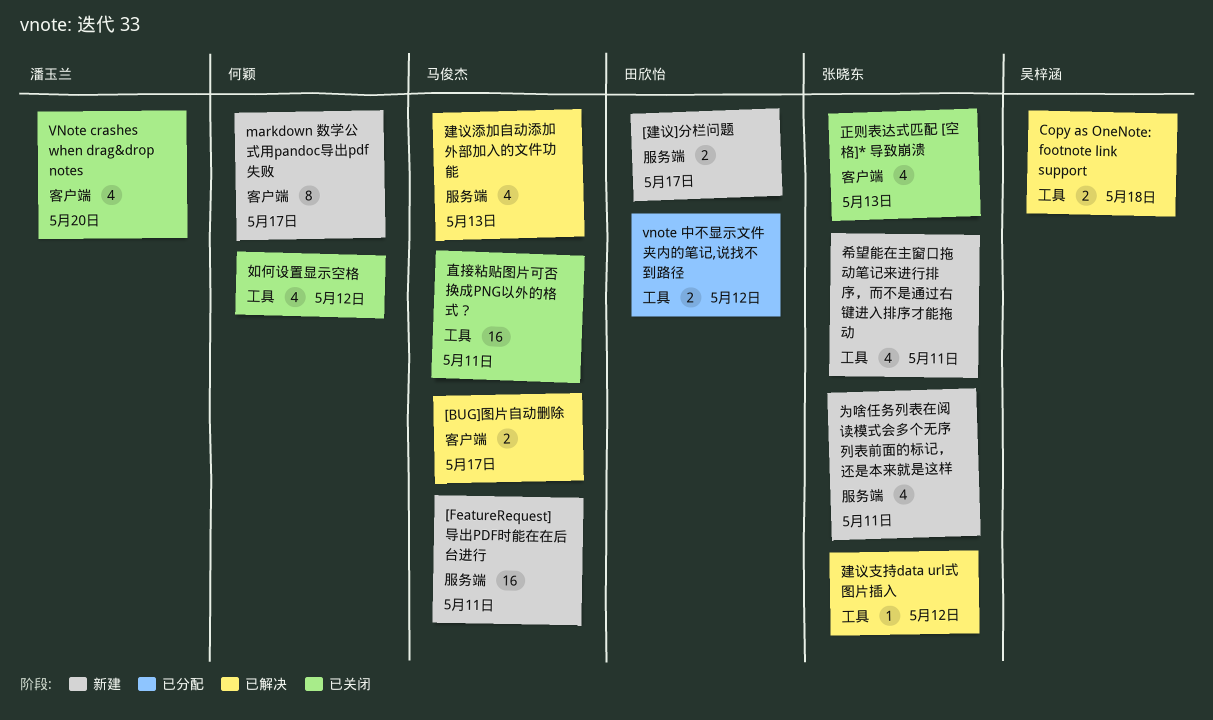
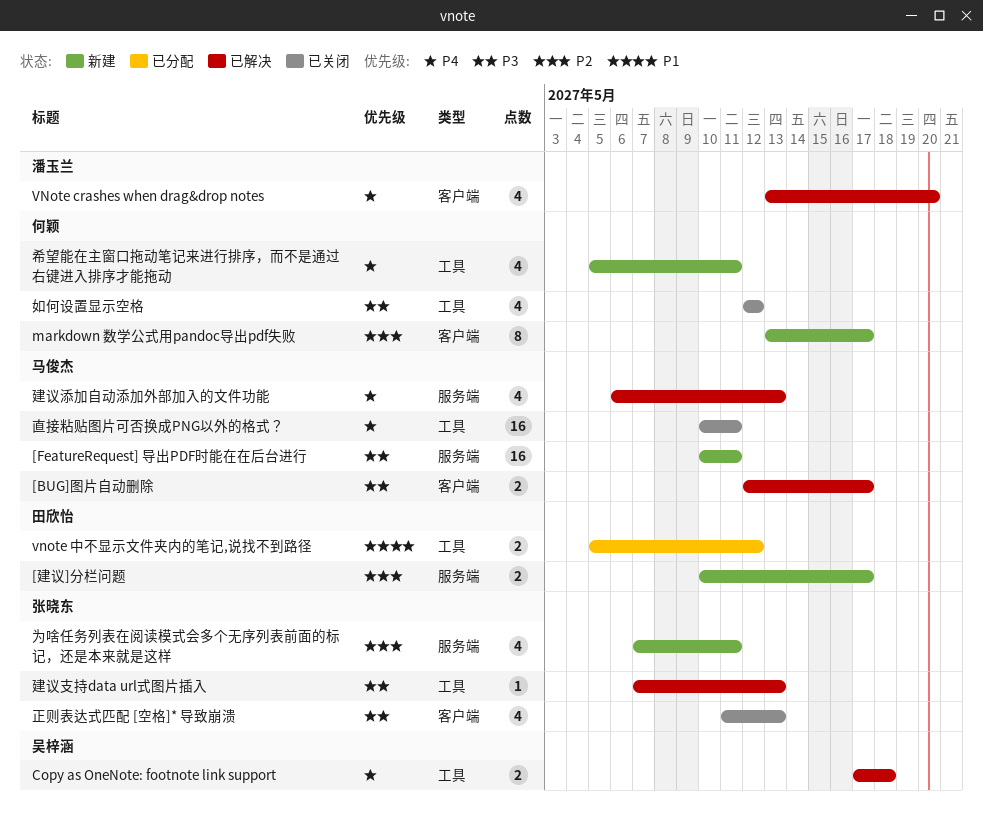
VNote crashes when drag&drop notes, status: 已关闭 -> 已解决
希望能在主窗口拖动笔记来进行排序，而不是通过右键进入排序才能拖动, owner: 张晓东 -> 何颖
建议支持data url式图片插入, due: May 12 -> May 13

